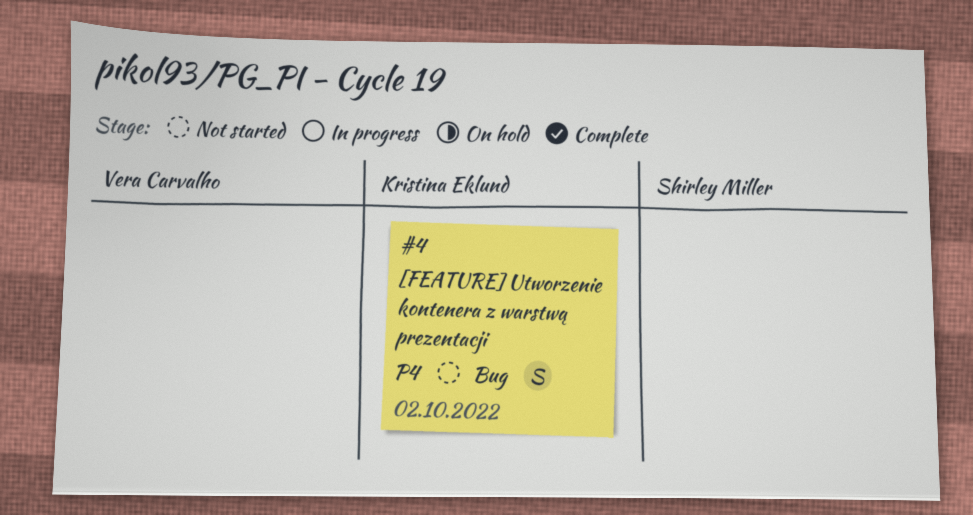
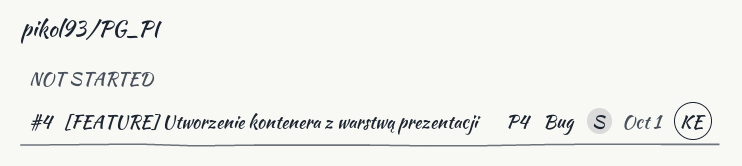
#4, due: Oct 2 -> Oct 1

